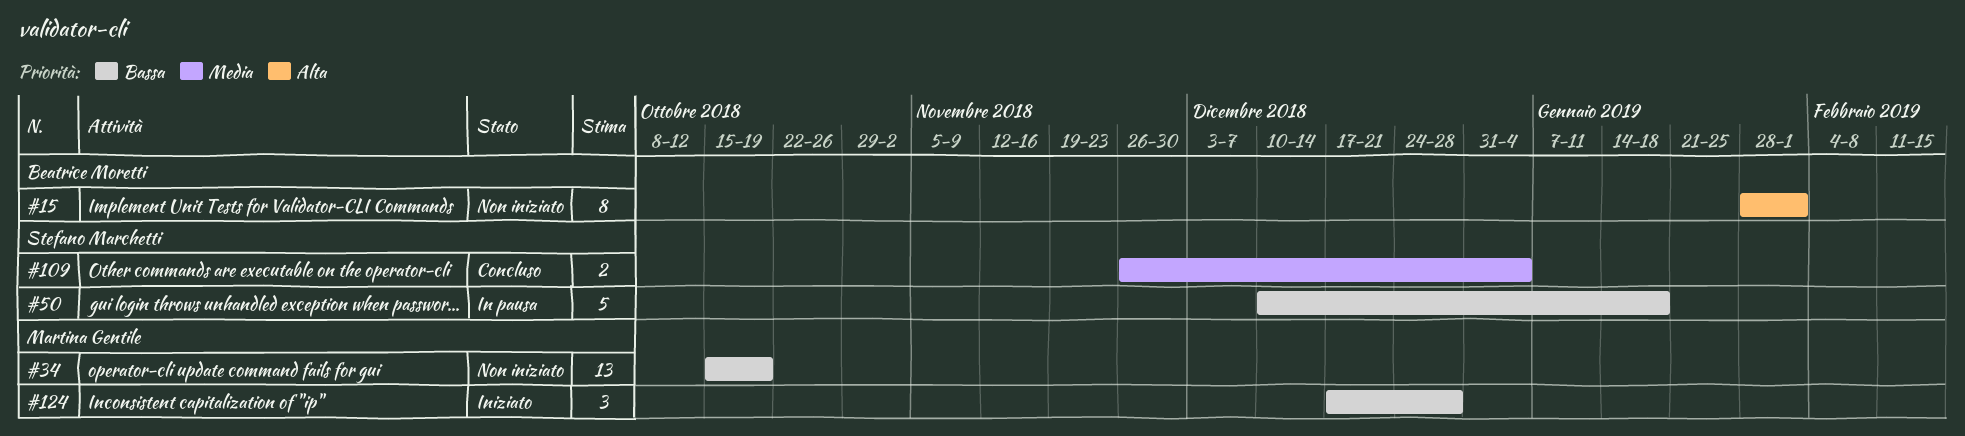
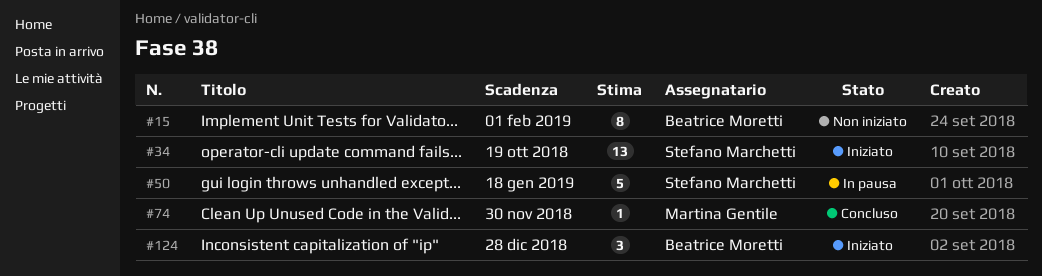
#34, status: Non iniziato -> Iniziato
#34, owner: Martina Gentile -> Stefano Marchetti
#74: none -> present
#109: present -> none
#124, owner: Martina Gentile -> Beatrice Moretti

